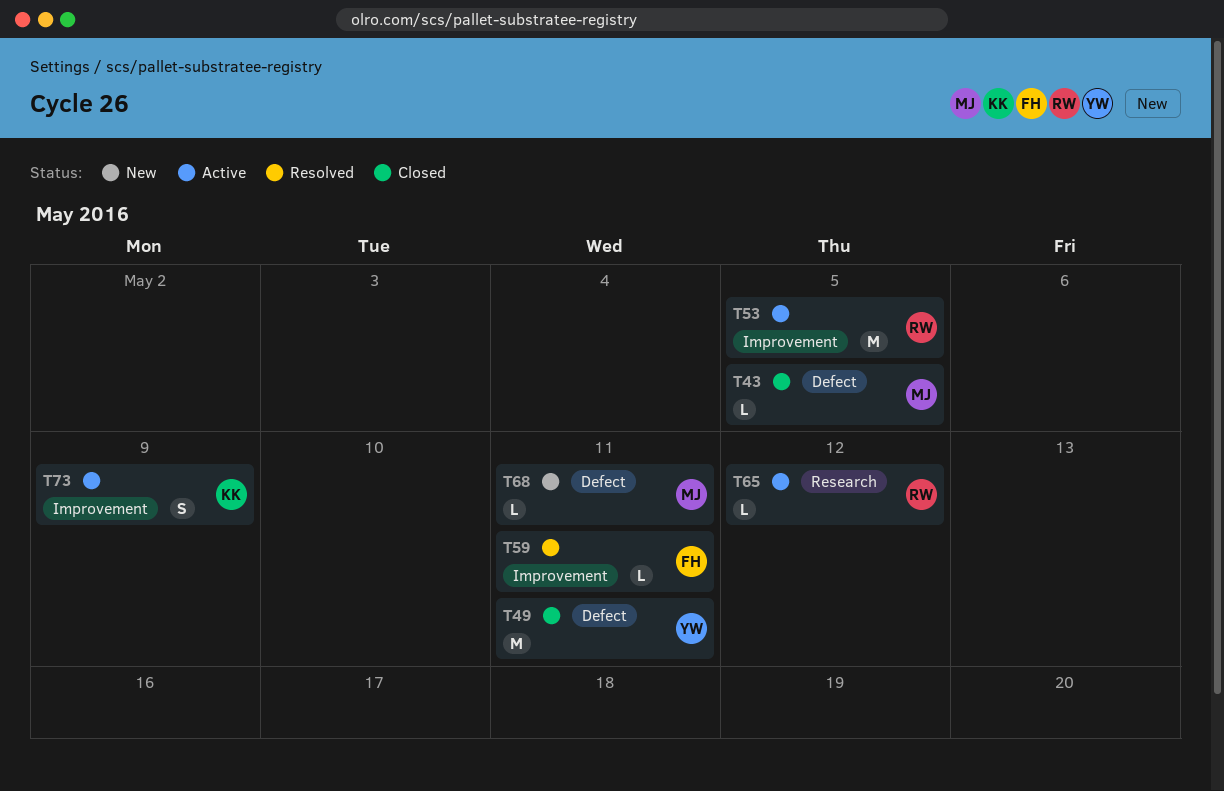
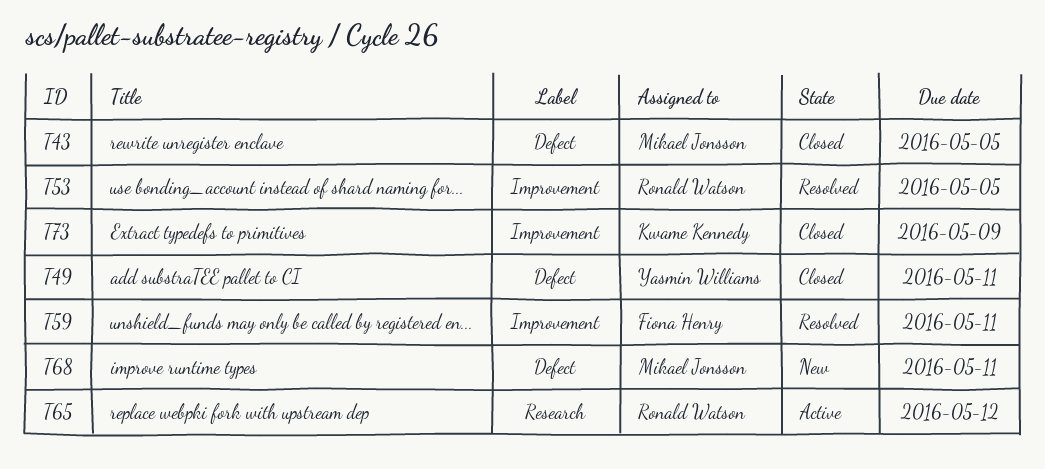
T53, status: Active -> Resolved
T73, status: Active -> Closed

